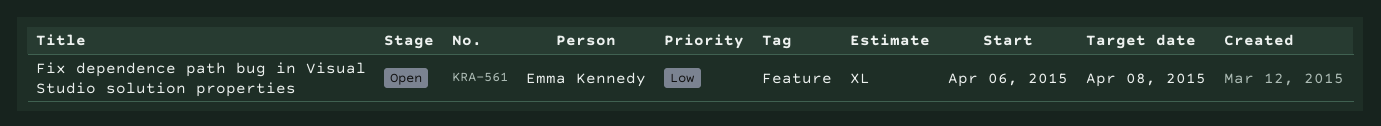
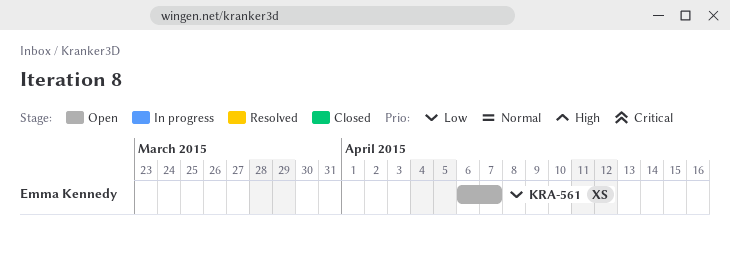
KRA-561, estimate: XL -> XS
KRA-561, due: Apr 8 -> Apr 7

